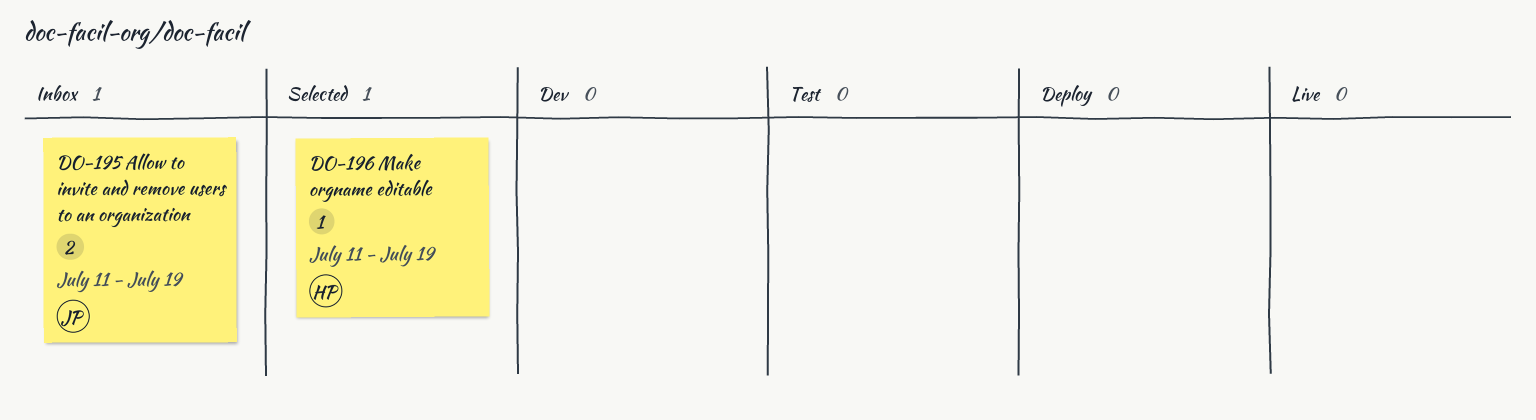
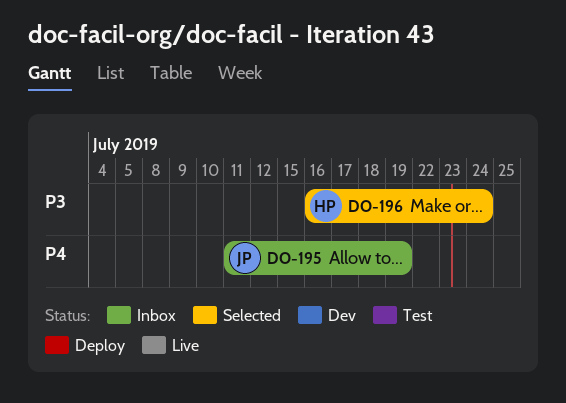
DO-196, start: Jul 11 -> Jul 16
DO-196, due: Jul 19 -> Jul 24

